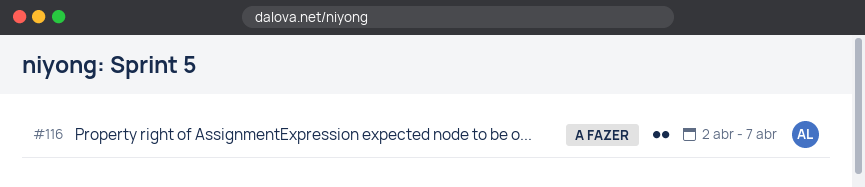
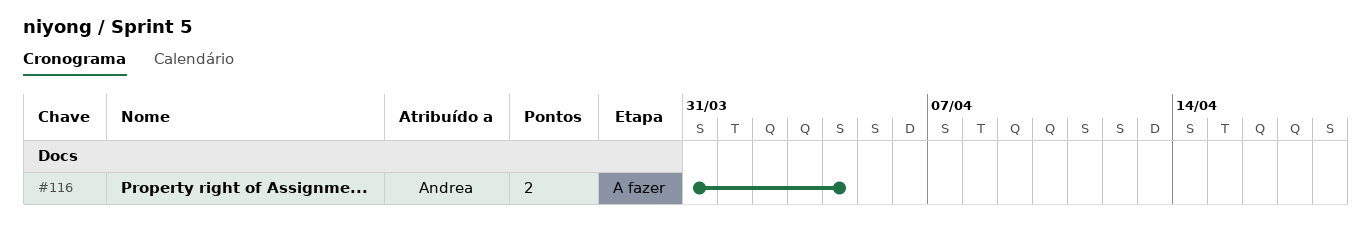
#116, start: Apr 2 -> Mar 31
#116, due: Apr 7 -> Apr 4

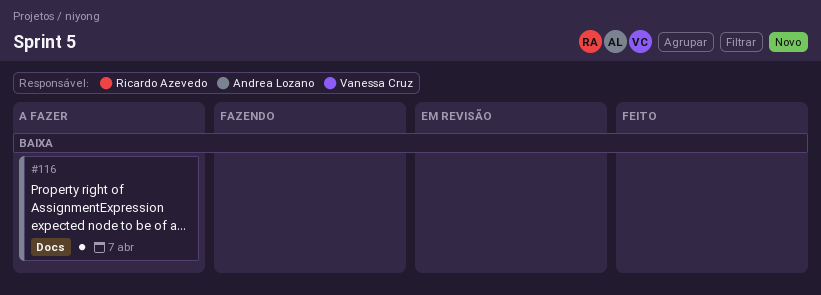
#116, estimate: 2 -> 1
#116, due: Apr 4 -> Apr 7

